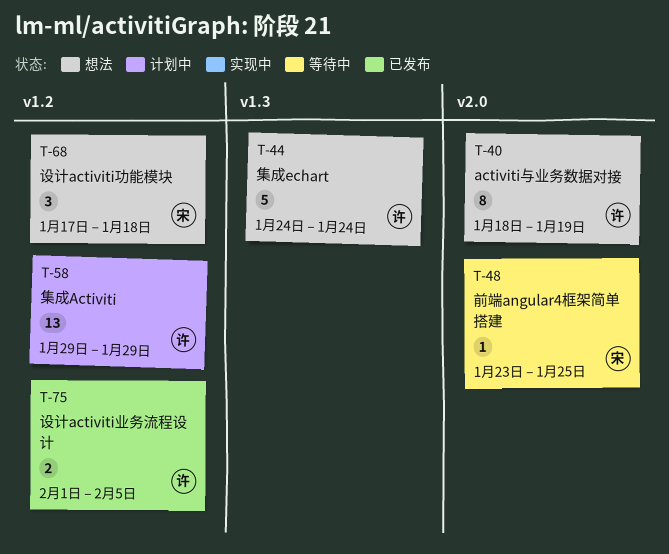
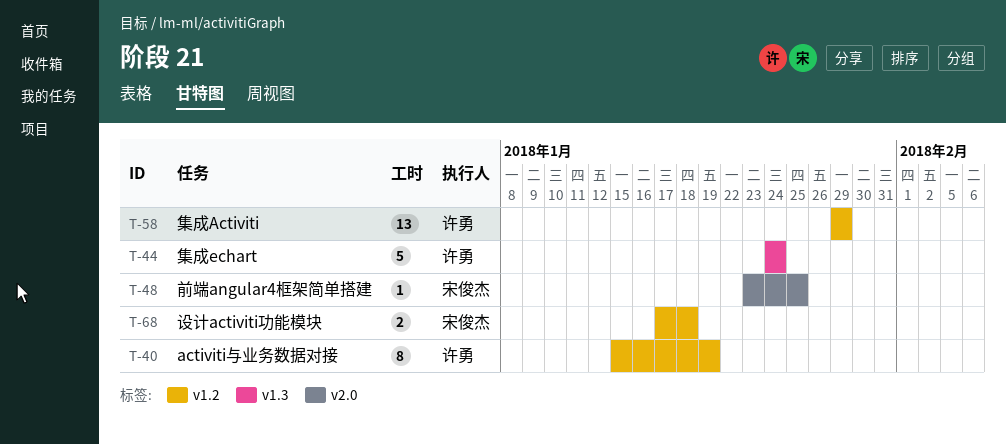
T-40, label: v2.0 -> v1.2
T-40, start: Jan 18 -> Jan 15
T-68, estimate: 3 -> 2
T-75: present -> none

